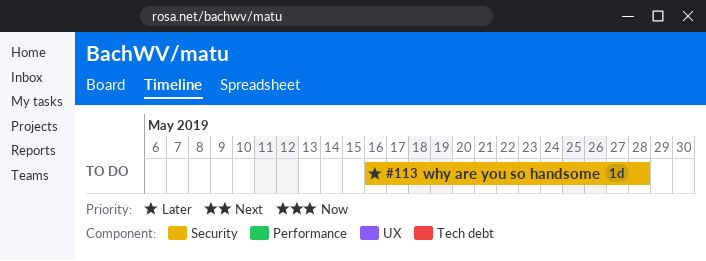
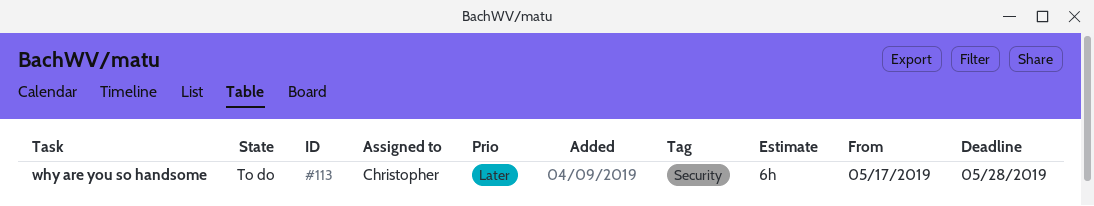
#113, estimate: 1d -> 6h
#113, start: May 16 -> May 17

